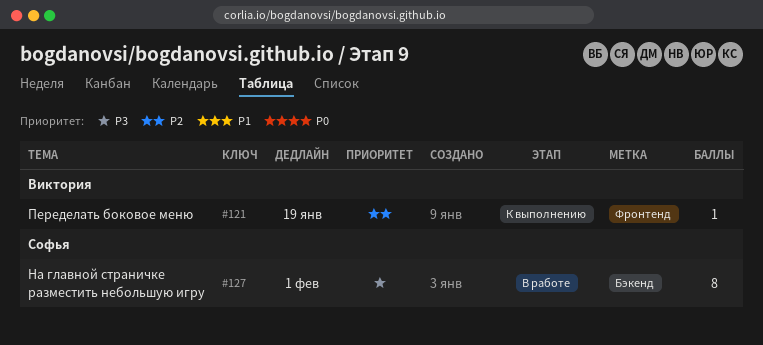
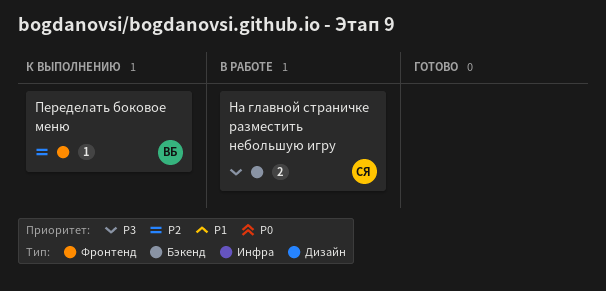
На главной страничке разместить небольшую игру, estimate: 8 -> 2

